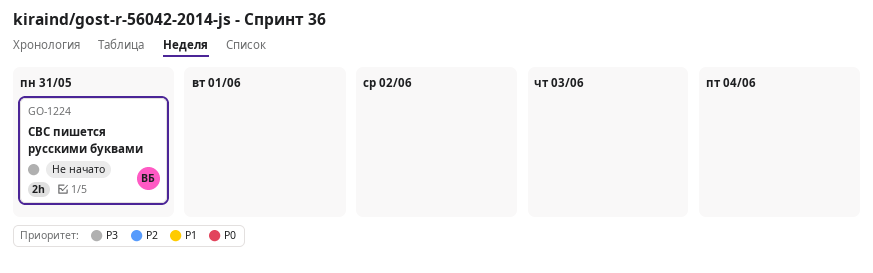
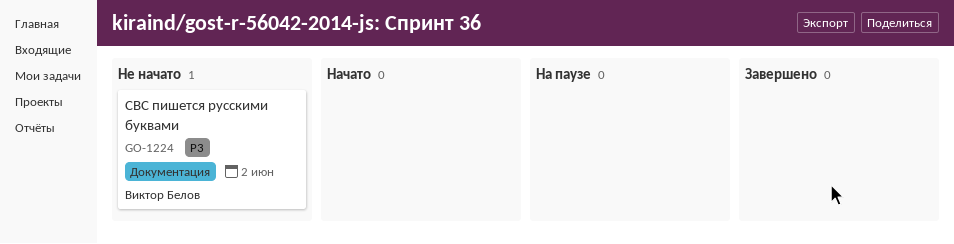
GO-1224, due: May 31 -> Jun 2

